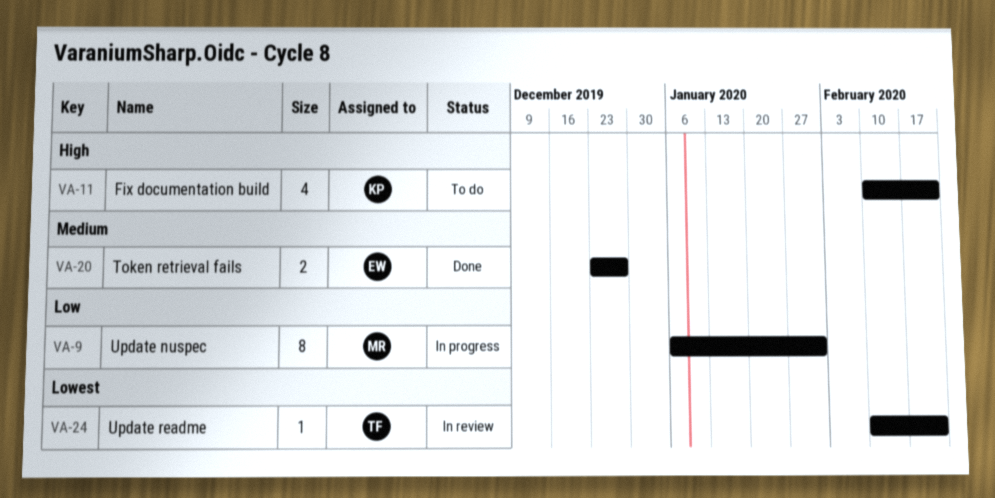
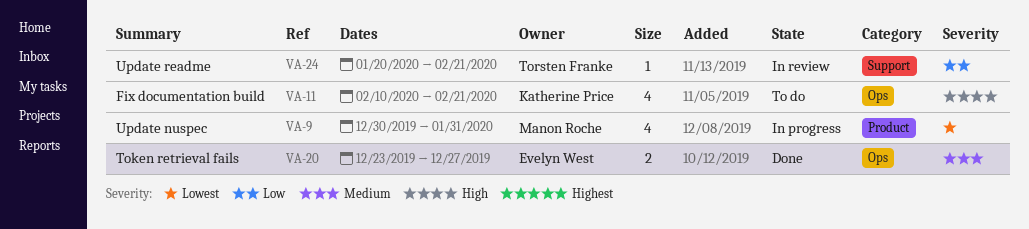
VA-9, priority: Low -> Lowest
VA-9, estimate: 8 -> 4
VA-9, start: Jan 6 -> Dec 30
VA-24, priority: Lowest -> Low
VA-24, start: Feb 10 -> Jan 20

